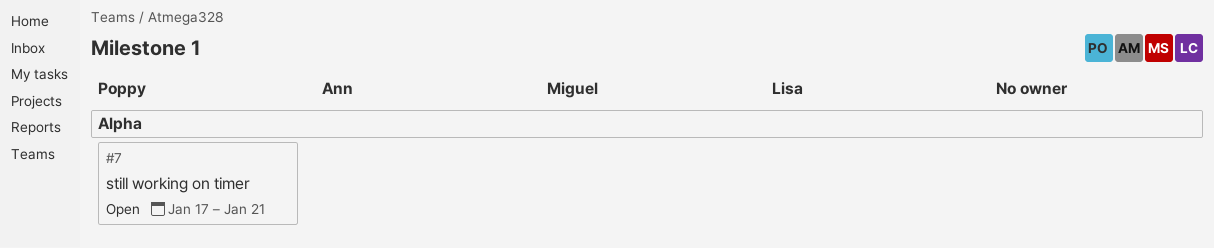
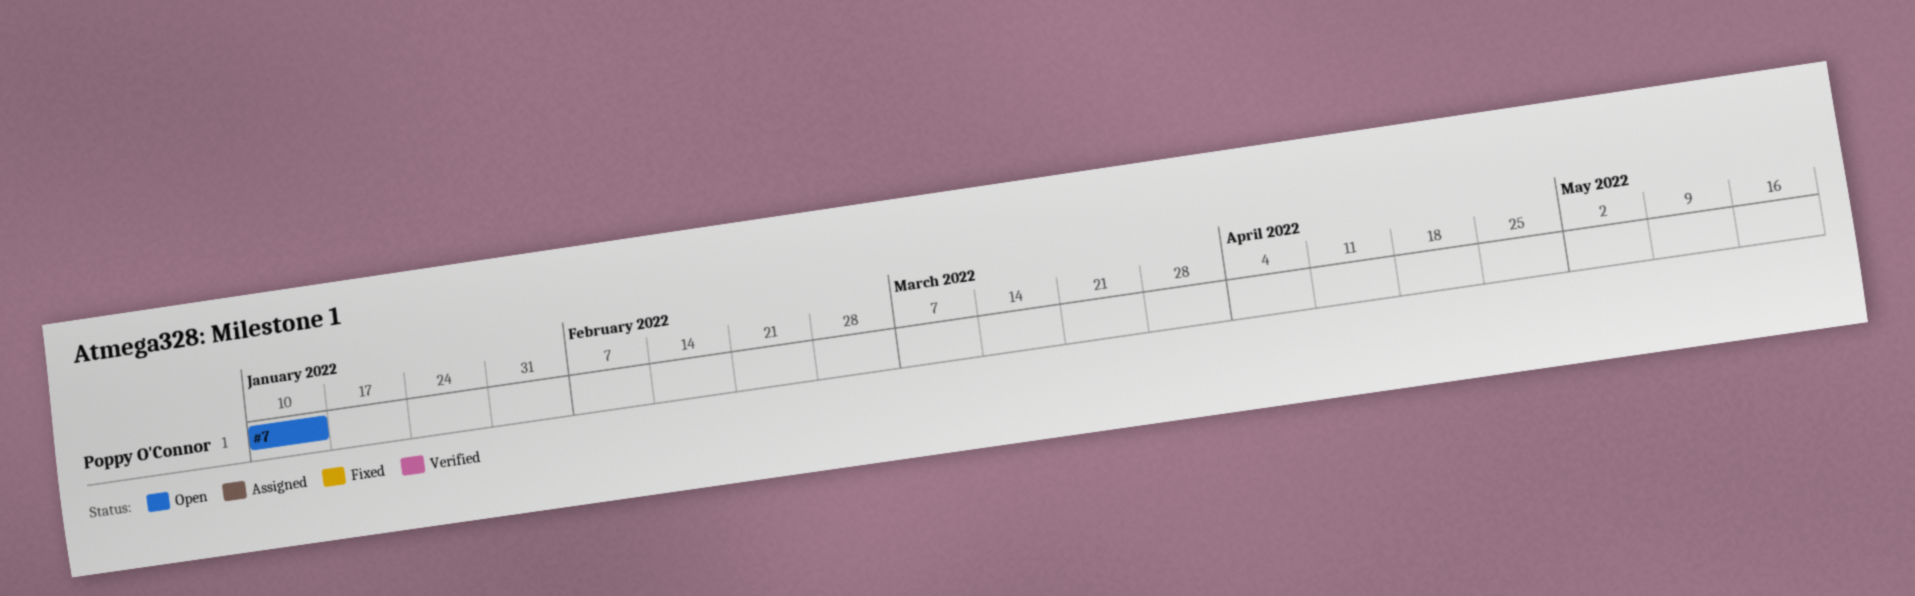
#7, start: Jan 17 -> Jan 10
#7, due: Jan 21 -> Jan 14

